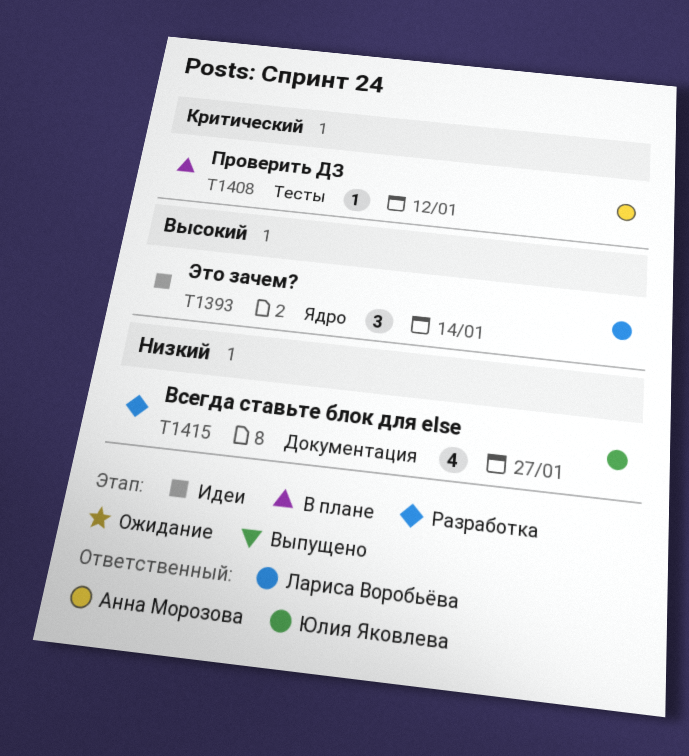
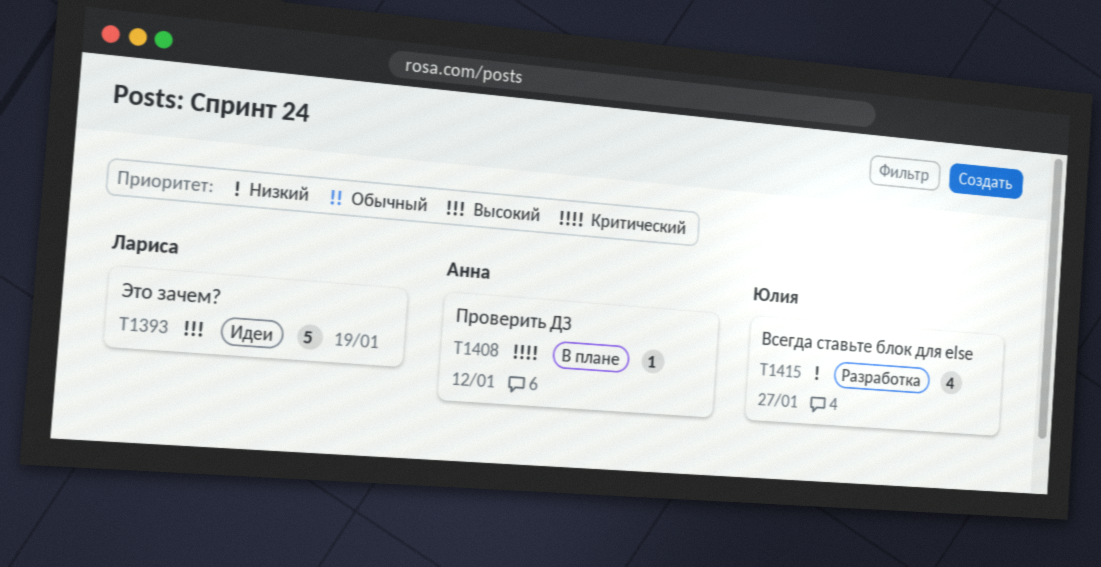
T1393, estimate: 3 -> 5
T1393, due: Jan 14 -> Jan 19

